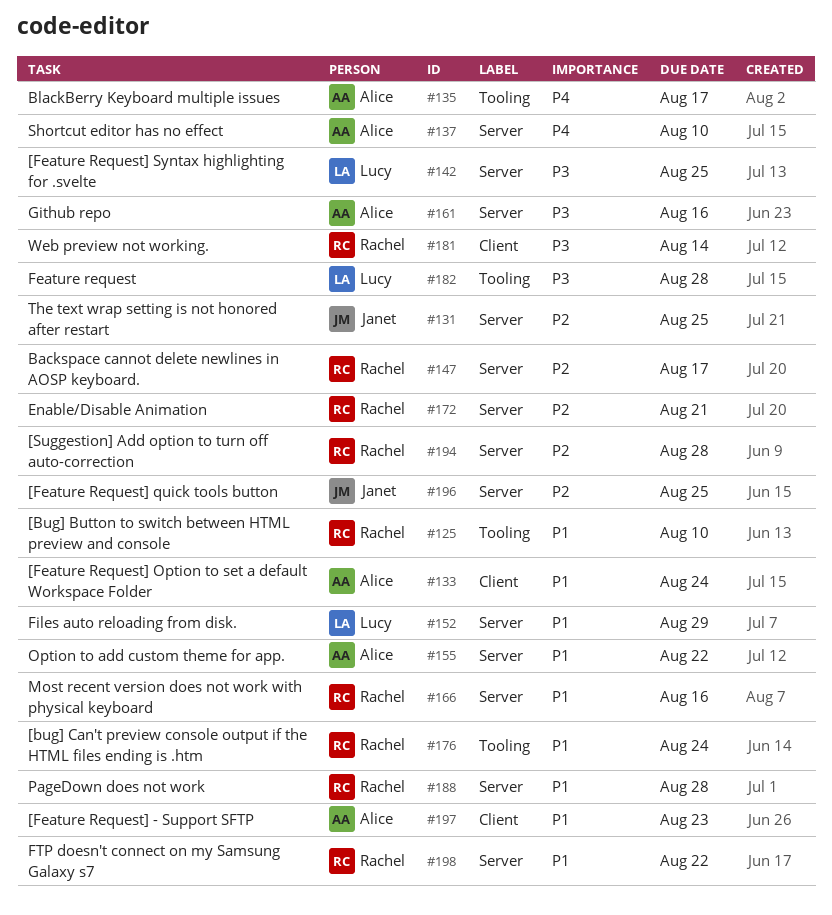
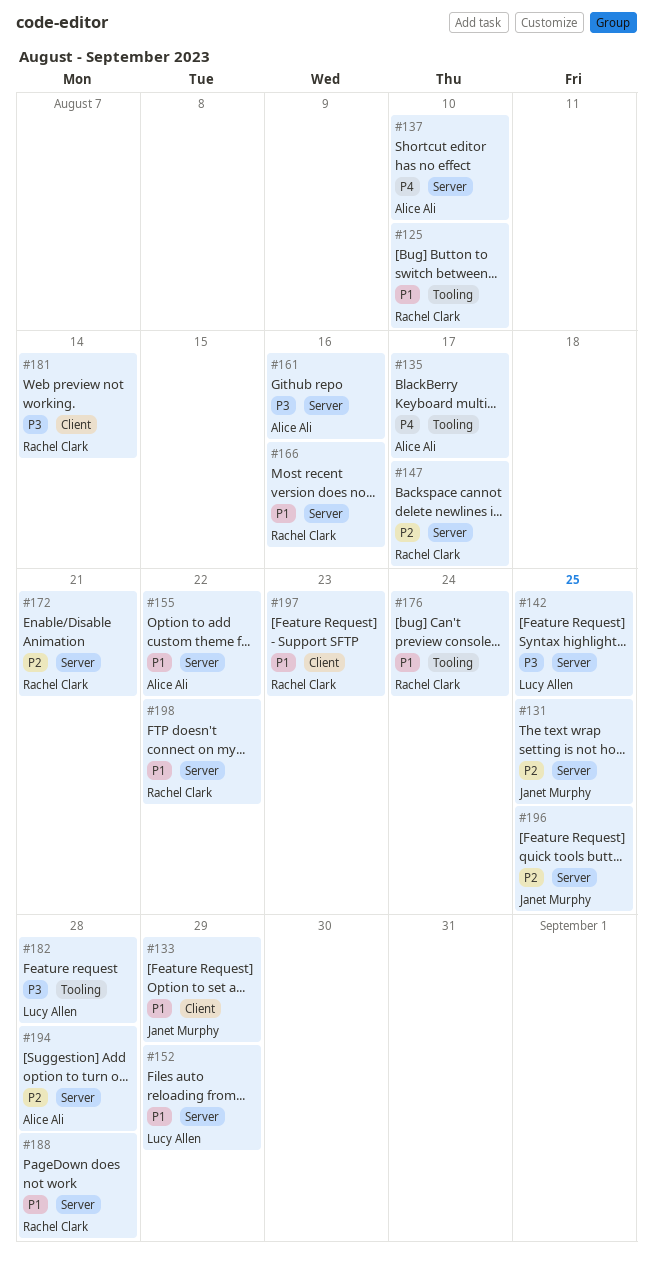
#133, owner: Alice Ali -> Janet Murphy
#133, due: Aug 24 -> Aug 29
#194, owner: Rachel Clark -> Alice Ali
#197, owner: Alice Ali -> Rachel Clark

